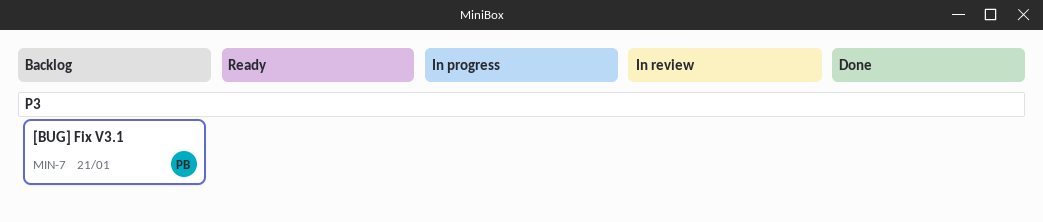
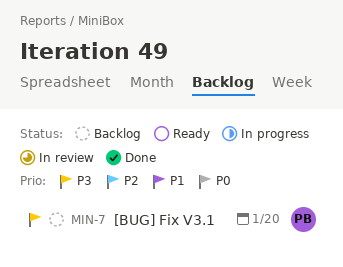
MIN-7, due: Jan 21 -> Jan 20

